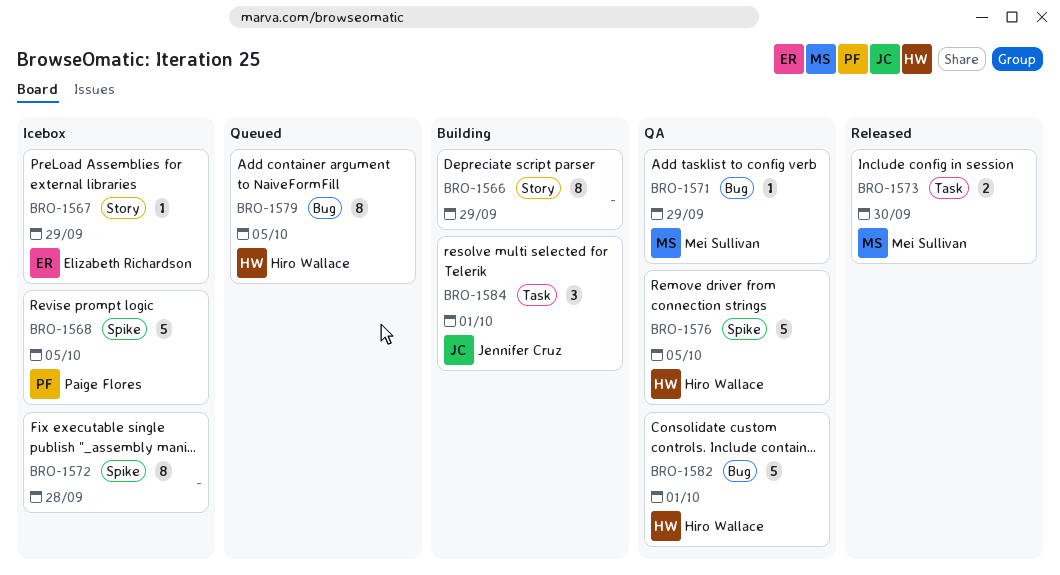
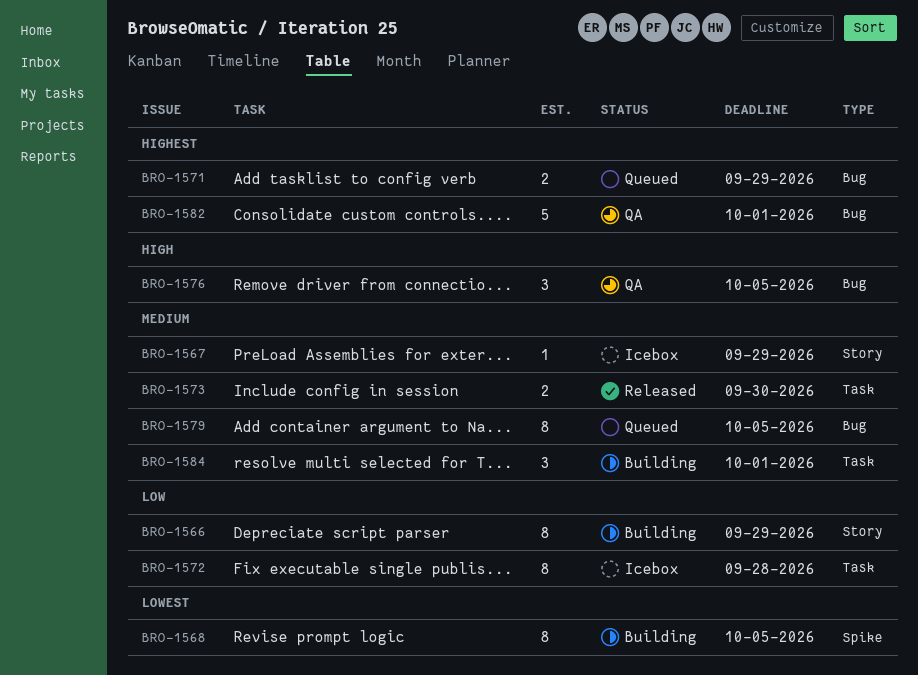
BRO-1568, status: Icebox -> Building
BRO-1568, estimate: 5 -> 8
BRO-1571, status: QA -> Queued
BRO-1571, estimate: 1 -> 2
BRO-1572, label: Spike -> Task
BRO-1576, label: Spike -> Bug
BRO-1576, estimate: 5 -> 3

